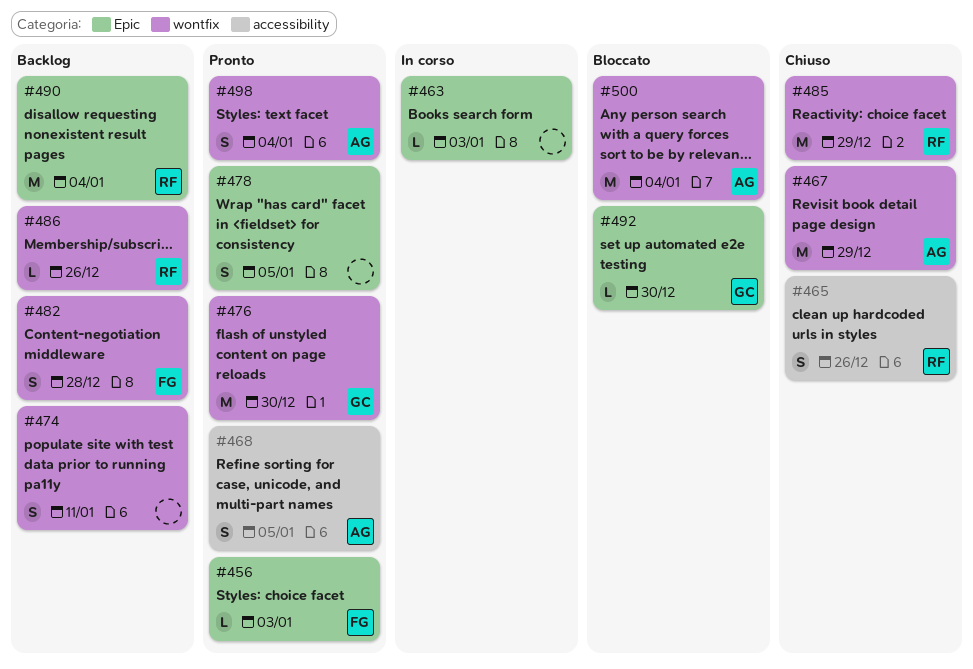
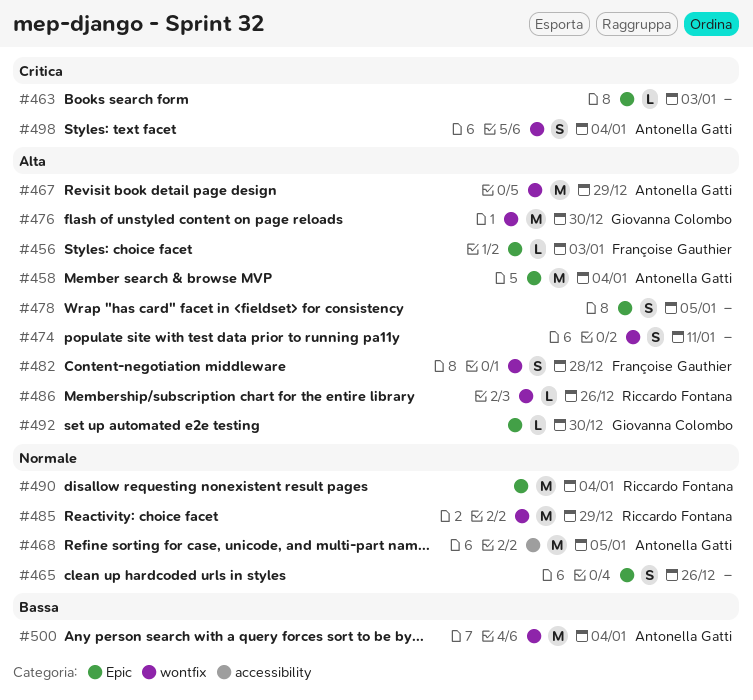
#458: none -> present
#465, owner: Riccardo Fontana -> none
#465, label: accessibility -> Epic
#468, estimate: S -> M

